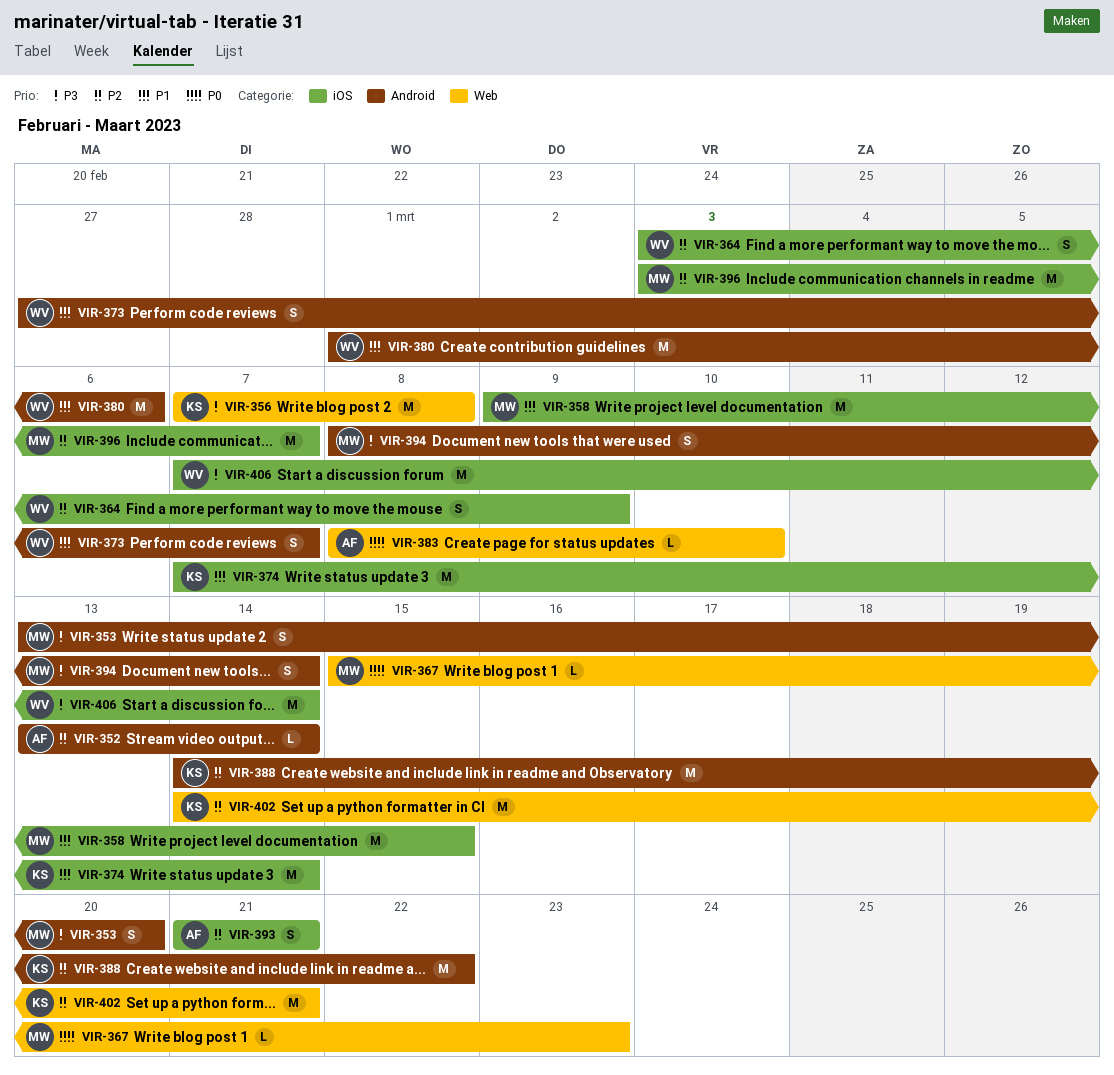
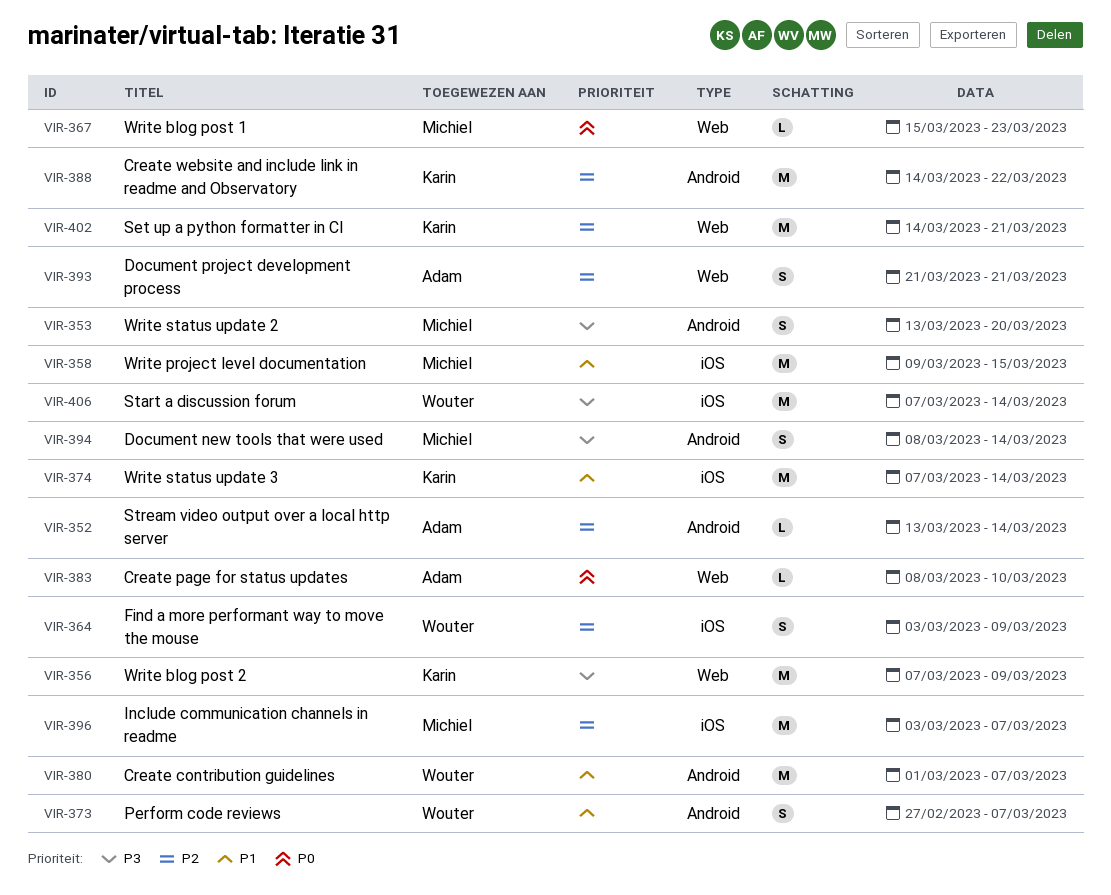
VIR-356, due: Mar 8 -> Mar 9
VIR-380, due: Mar 6 -> Mar 7
VIR-393, label: iOS -> Web

